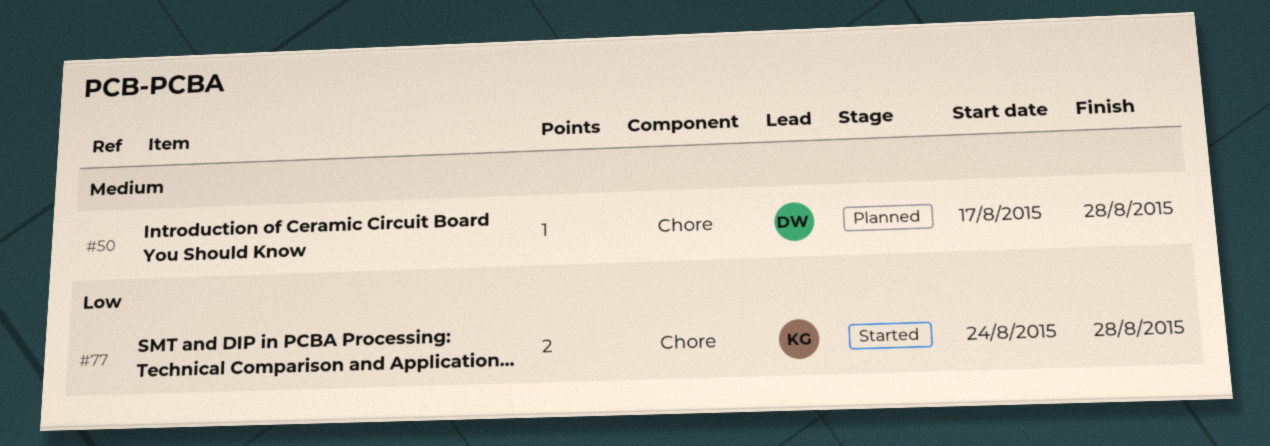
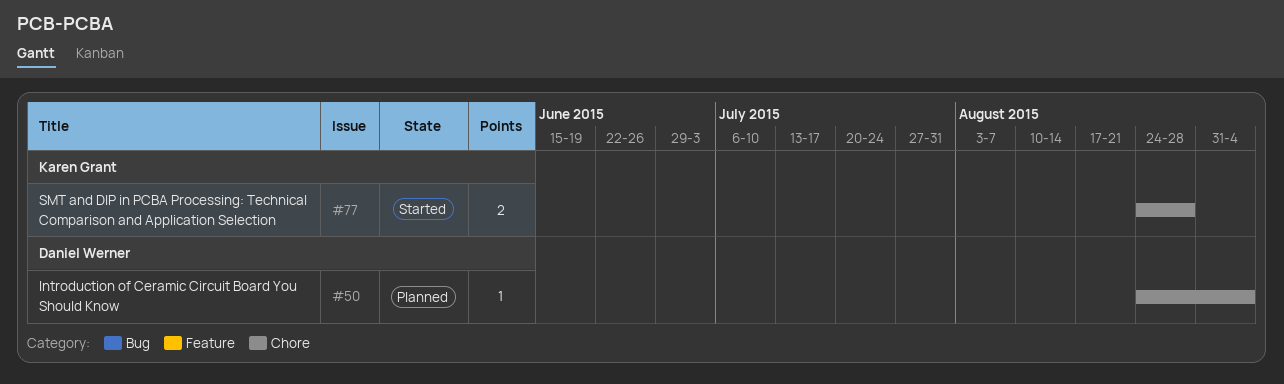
#50, start: Aug 17 -> Aug 24
#50, due: Aug 28 -> Sep 4

